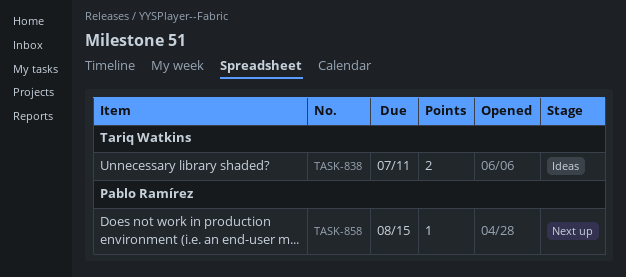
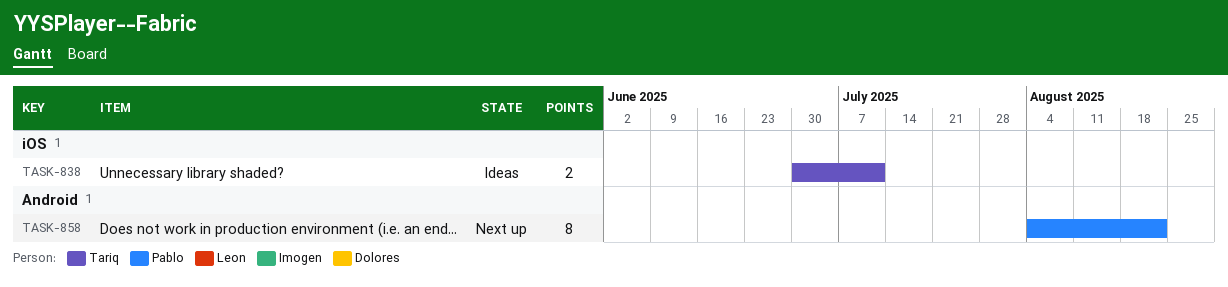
TASK-858, estimate: 1 -> 8
TASK-858, due: Aug 15 -> Aug 22

